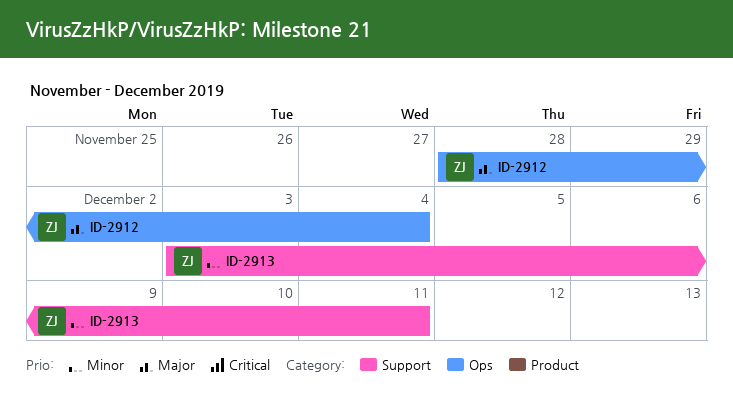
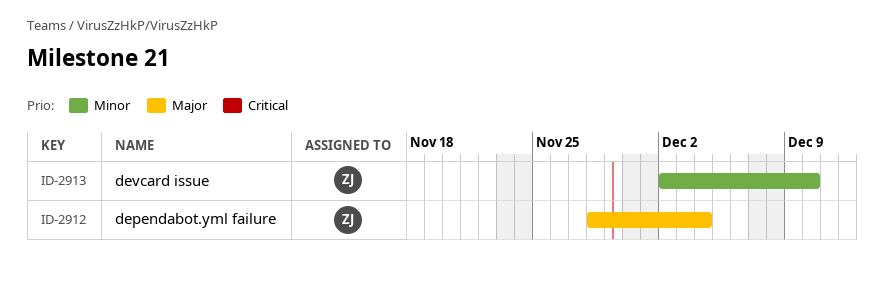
ID-2913, start: Dec 3 -> Dec 2
ID-2913, due: Dec 11 -> Dec 10

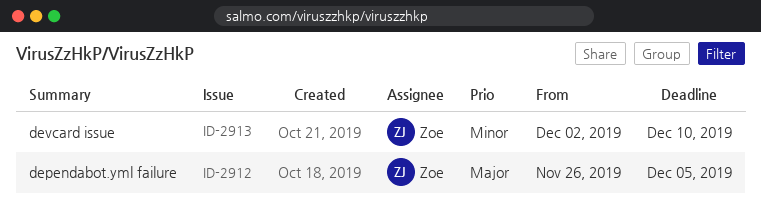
ID-2912, start: Nov 28 -> Nov 26
ID-2912, due: Dec 4 -> Dec 5

